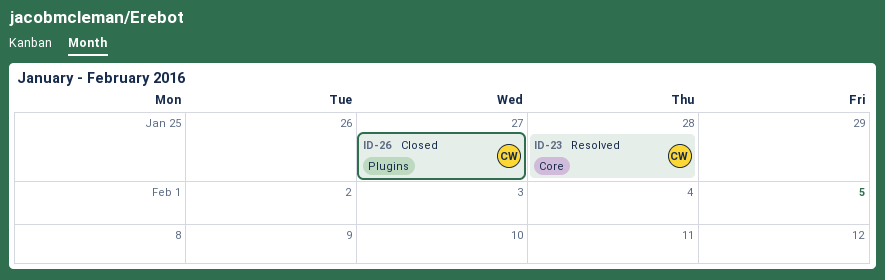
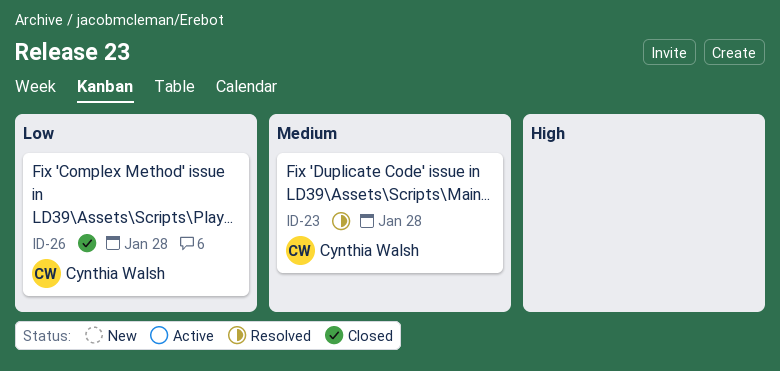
ID-26, due: Jan 27 -> Jan 28

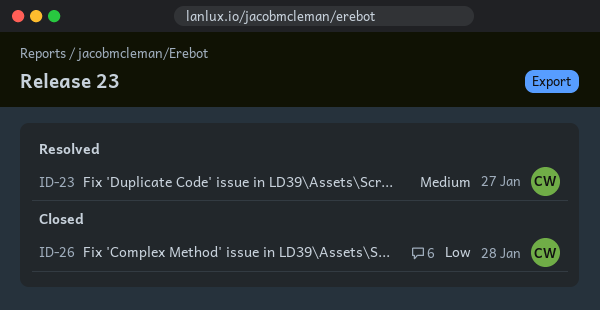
ID-23, due: Jan 28 -> Jan 27

